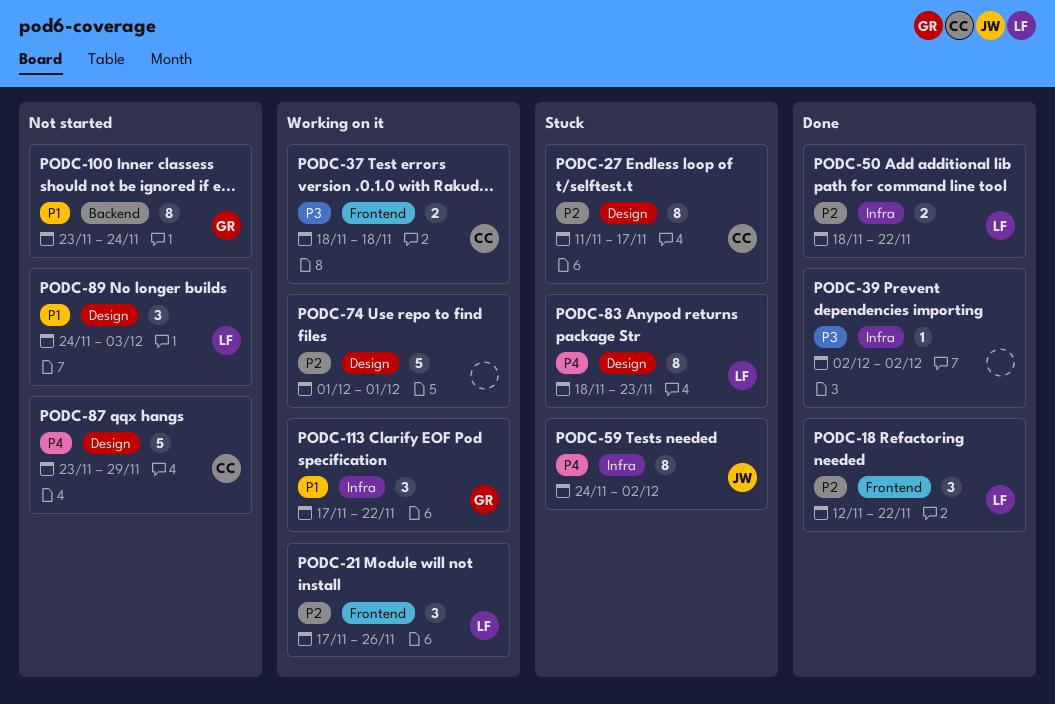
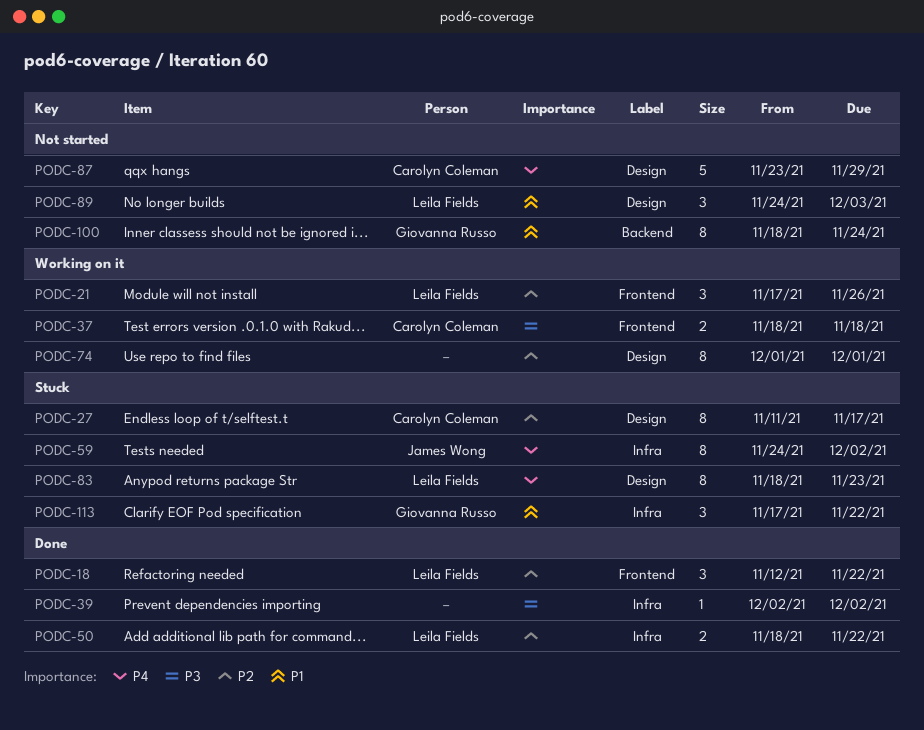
PODC-74, estimate: 5 -> 8
PODC-100, start: Nov 23 -> Nov 18
PODC-113, status: Working on it -> Stuck

